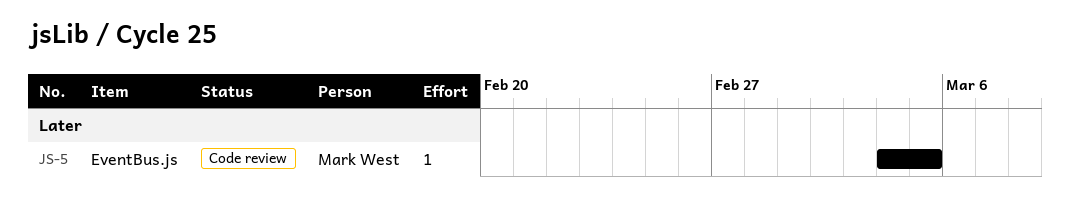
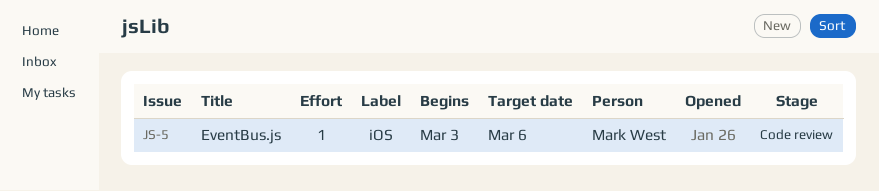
JS-5, start: Mar 4 -> Mar 3
JS-5, due: Mar 5 -> Mar 6

